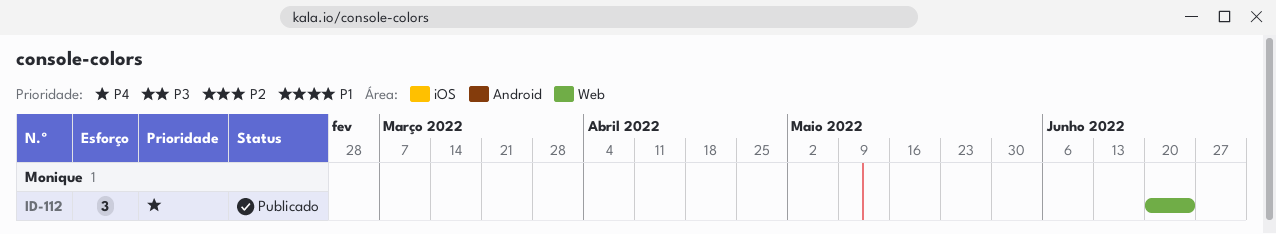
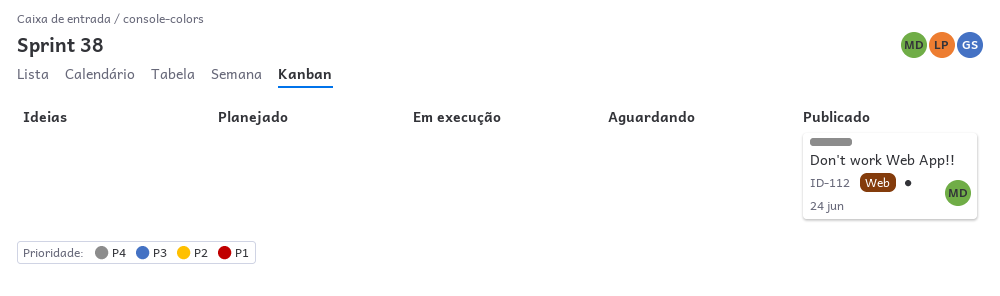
ID-112, estimate: 3 -> 1

